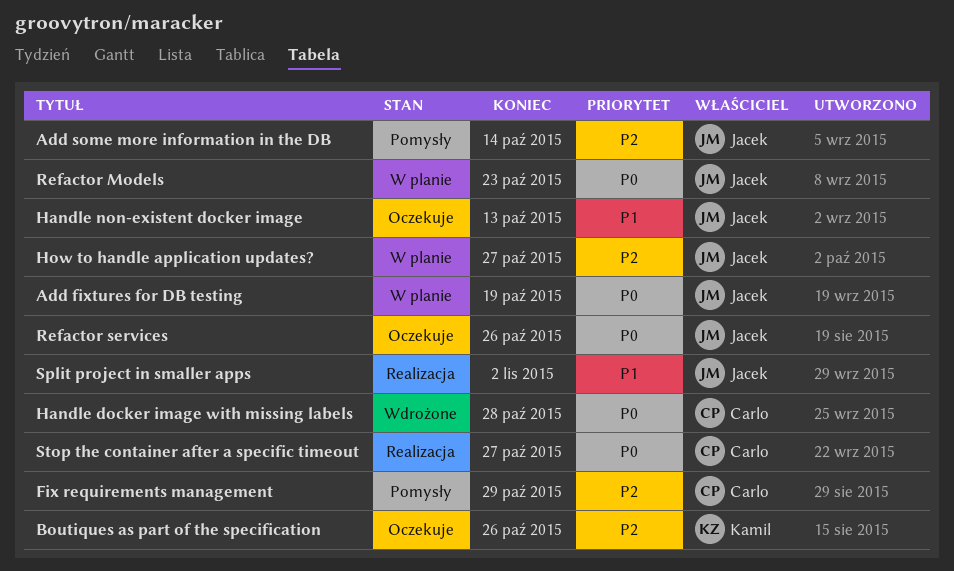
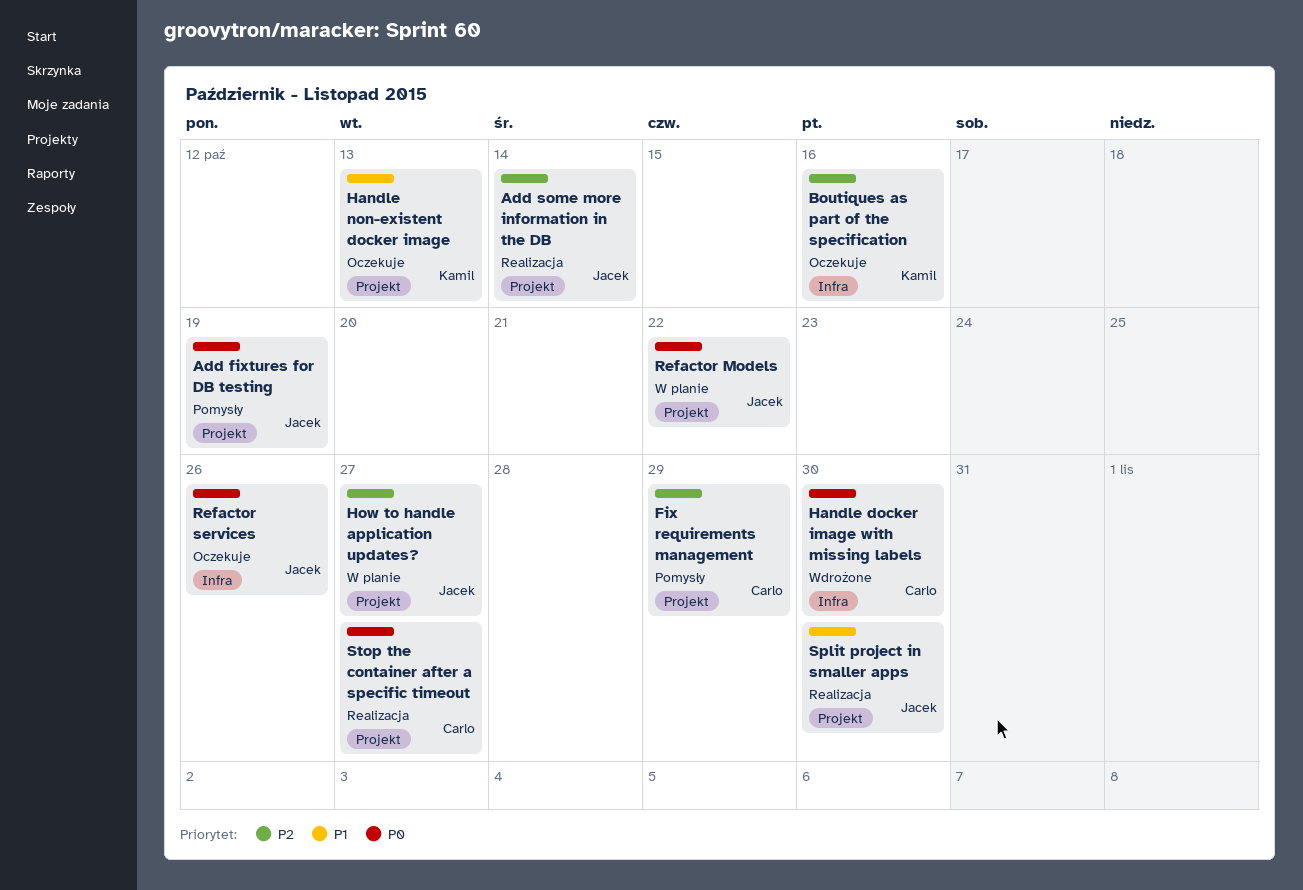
Add fixtures for DB testing, status: W planie -> Pomysły
Add some more information in the DB, status: Pomysły -> Realizacja
Boutiques as part of the specification, due: Oct 26 -> Oct 16
Handle docker image with missing labels, due: Oct 28 -> Oct 30
Handle non-existent docker image, owner: Jacek -> Kamil
Refactor Models, due: Oct 23 -> Oct 22
Split project in smaller apps, due: Nov 2 -> Oct 30

